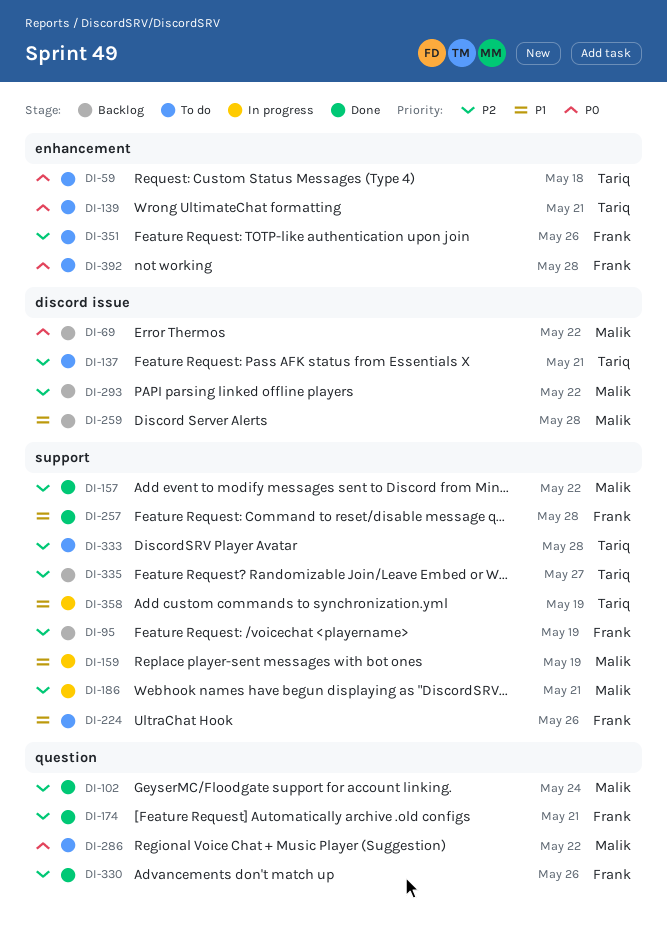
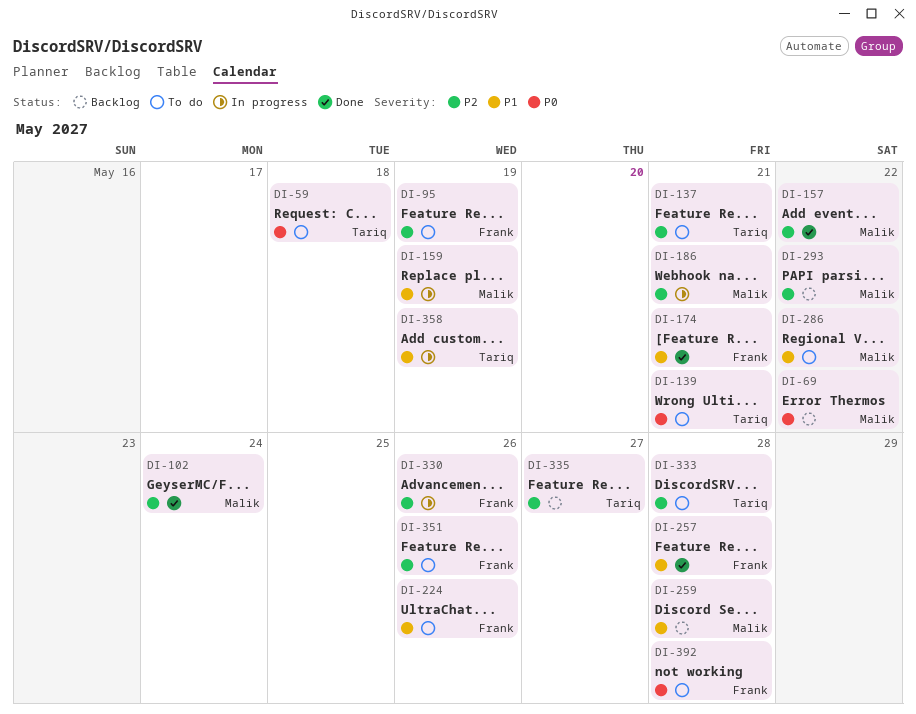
DI-95, status: Backlog -> To do
DI-174, priority: P2 -> P1
DI-286, priority: P0 -> P1
DI-330, status: Done -> In progress

